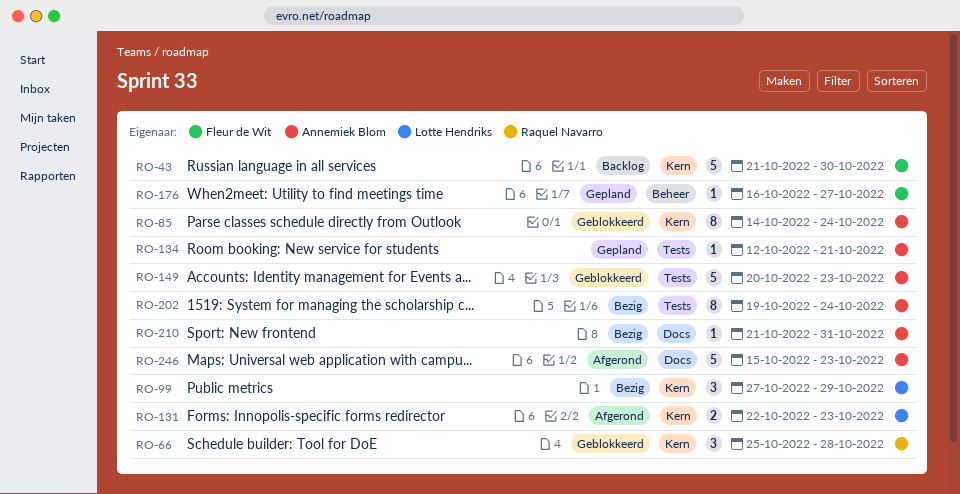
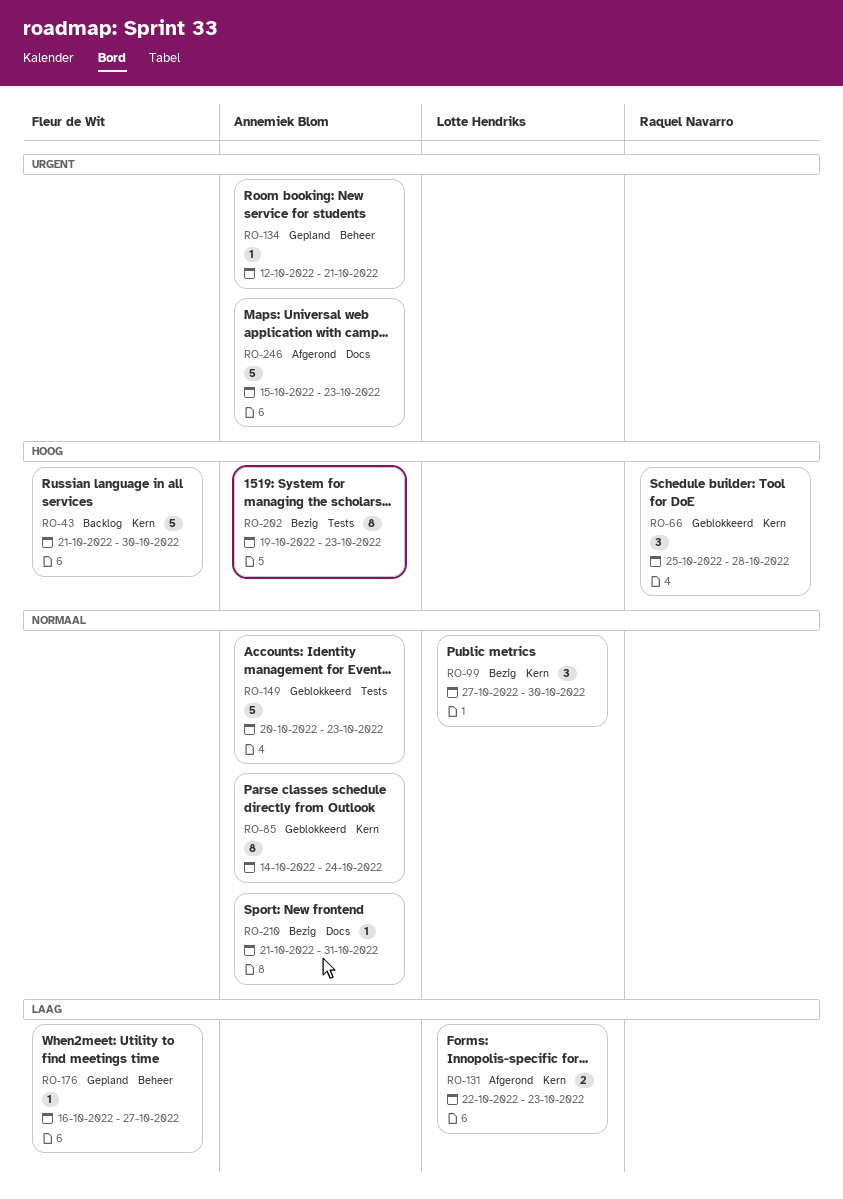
RO-99, due: Oct 29 -> Oct 30
RO-134, label: Tests -> Beheer
RO-202, due: Oct 24 -> Oct 23

